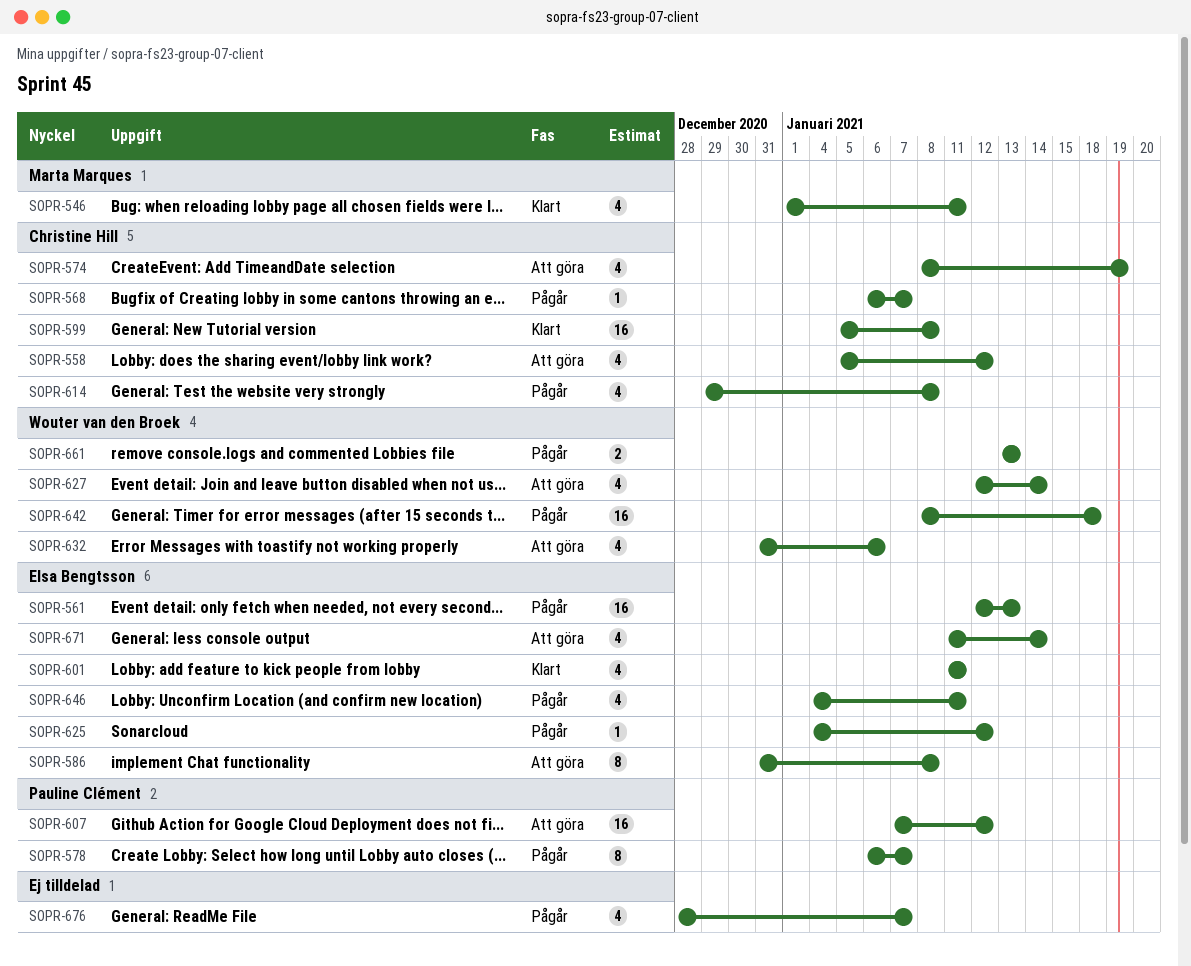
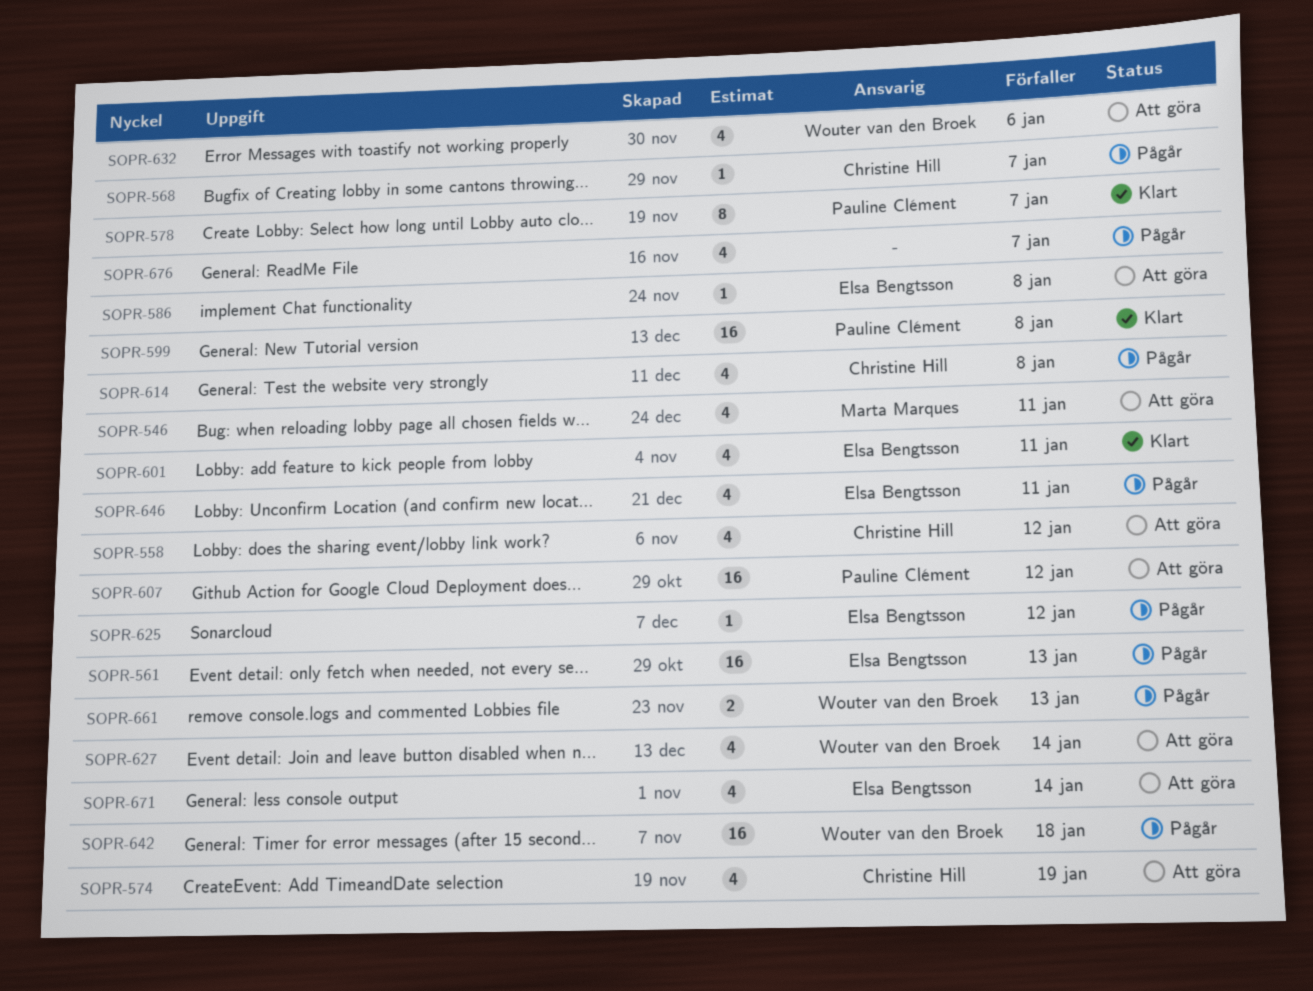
SOPR-546, status: Klart -> Att göra
SOPR-578, status: Pågår -> Klart
SOPR-586, estimate: 8 -> 1
SOPR-599, owner: Christine Hill -> Pauline Clément

